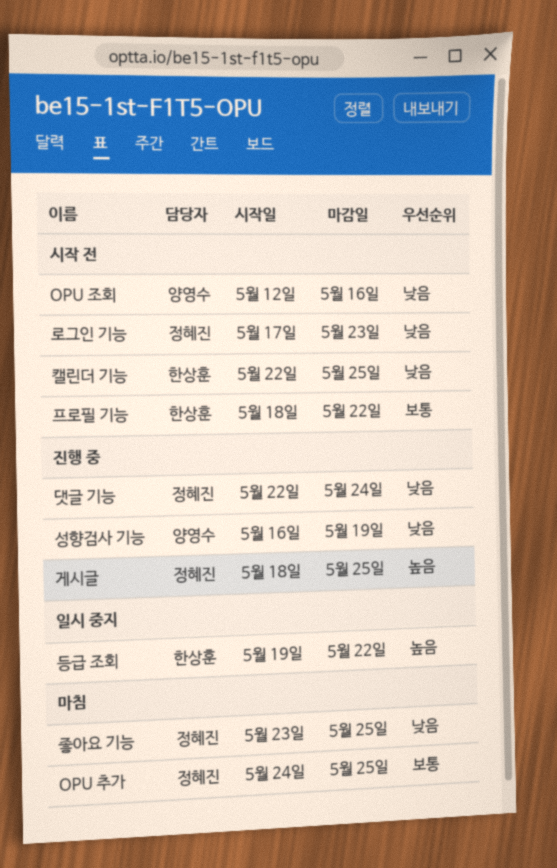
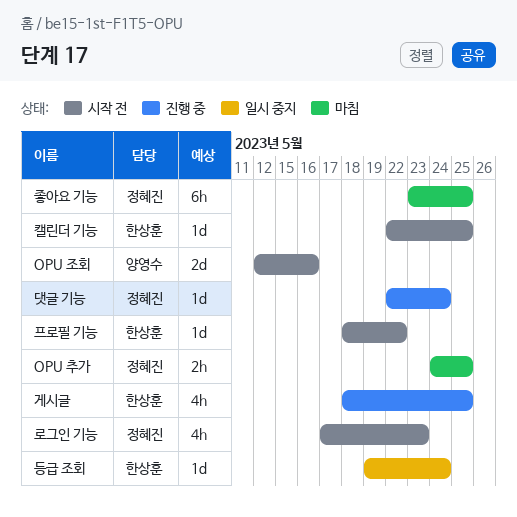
게시글, owner: 정혜진 -> 한상훈
등급 조회, due: May 22 -> May 24
성향검사 기능: present -> none

